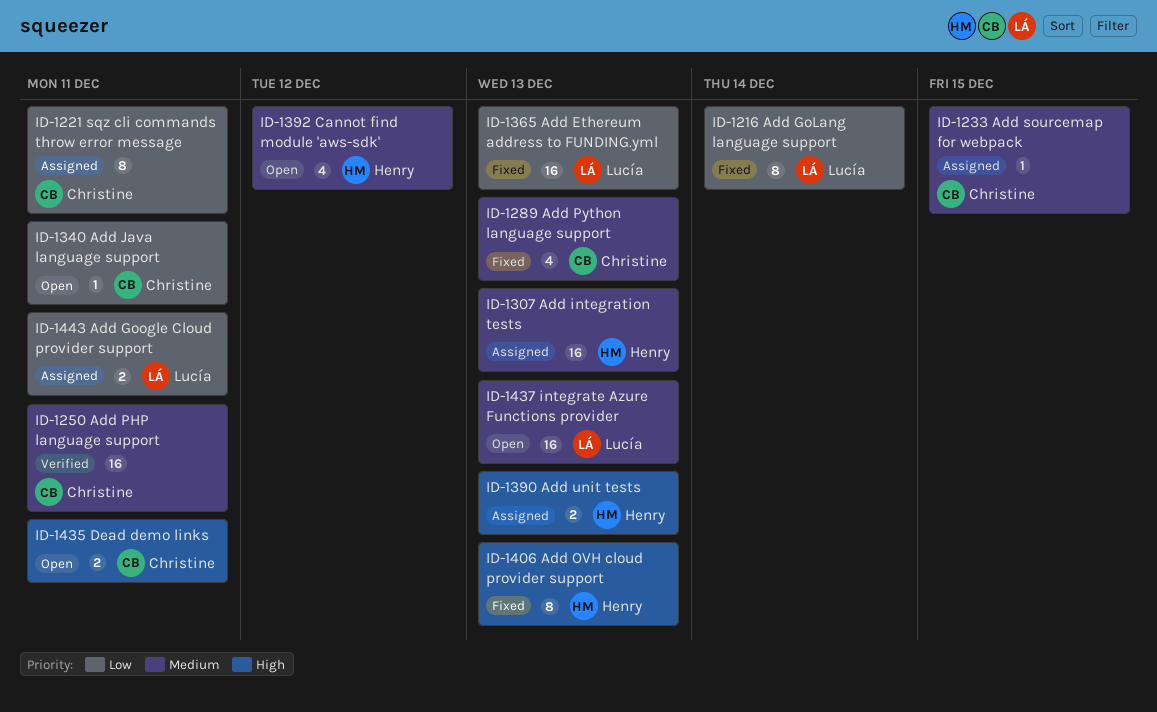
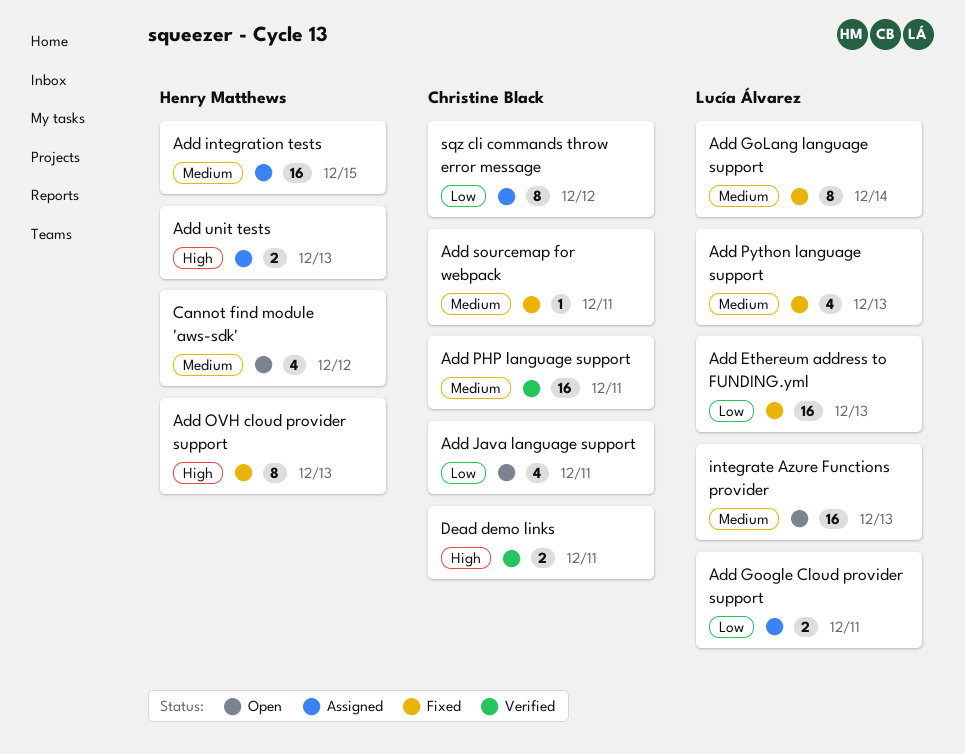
Add GoLang language support, priority: Low -> Medium
Add integration tests, due: Dec 13 -> Dec 15
Add Java language support, estimate: 1 -> 4
Add Python language support, owner: Christine Black -> Lucía Álvarez
Add sourcemap for webpack, status: Assigned -> Fixed
Add sourcemap for webpack, due: Dec 15 -> Dec 11
Dead demo links, status: Open -> Verified
sqz cli commands throw error message, due: Dec 11 -> Dec 12

